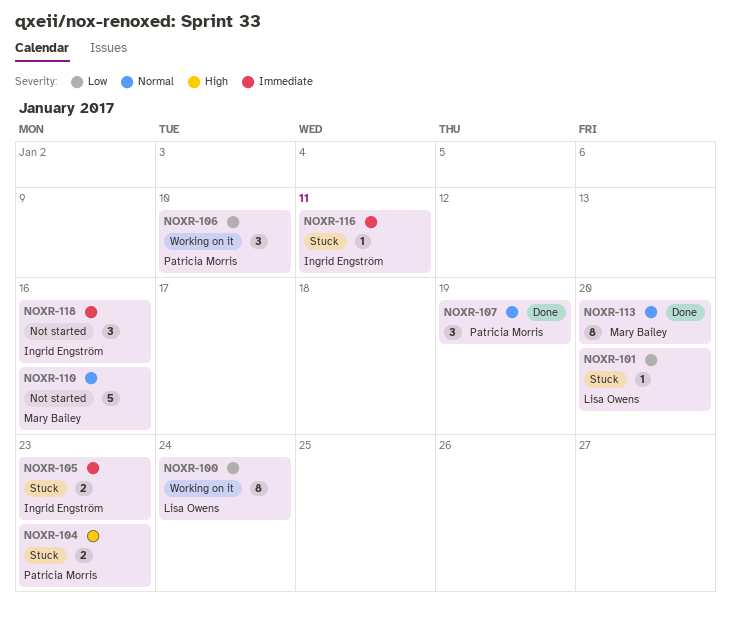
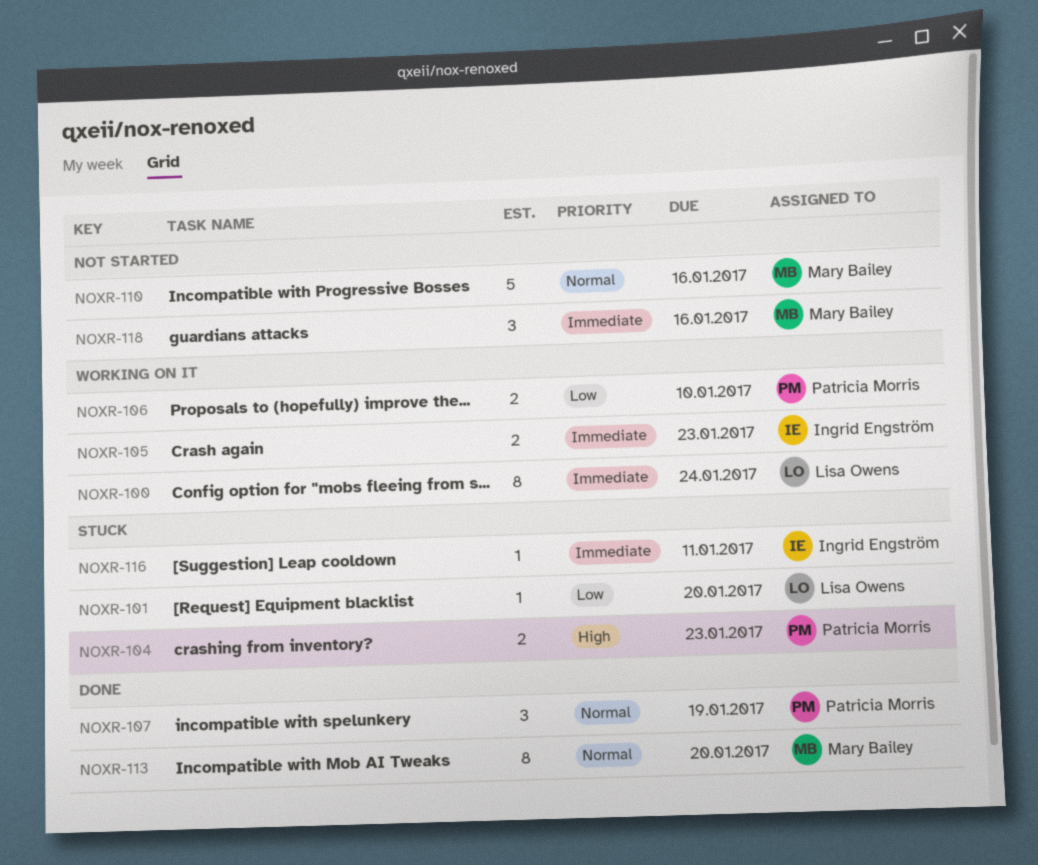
NOXR-100, priority: Low -> Immediate
NOXR-105, status: Stuck -> Working on it
NOXR-106, estimate: 3 -> 2
NOXR-118, owner: Ingrid Engström -> Mary Bailey

